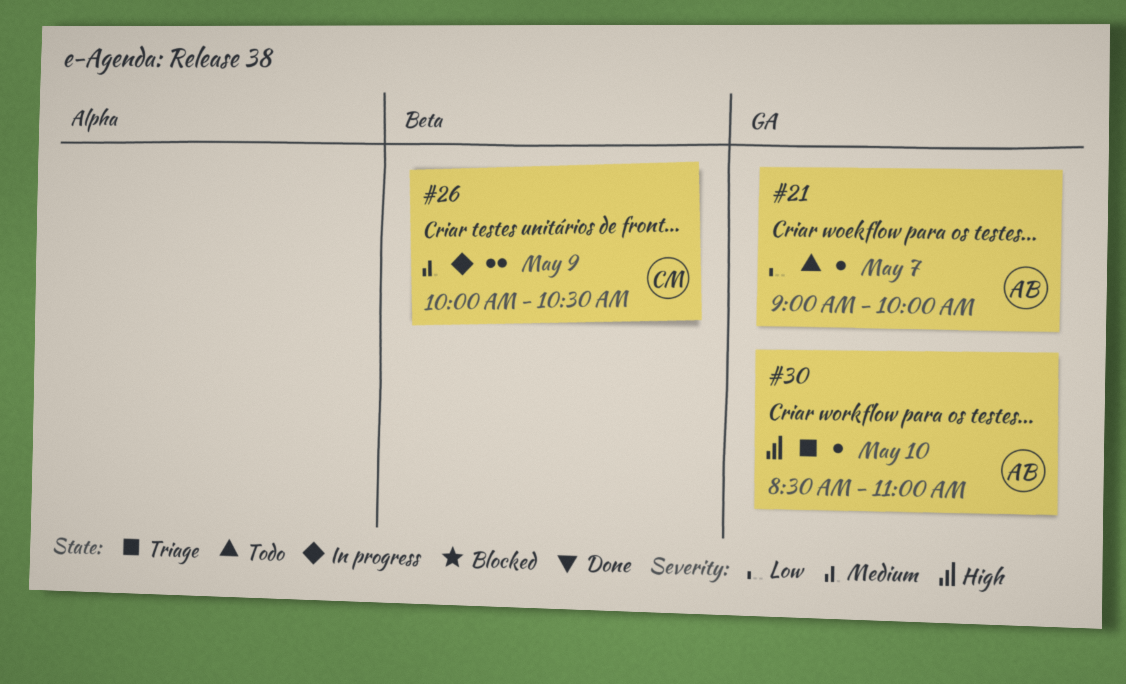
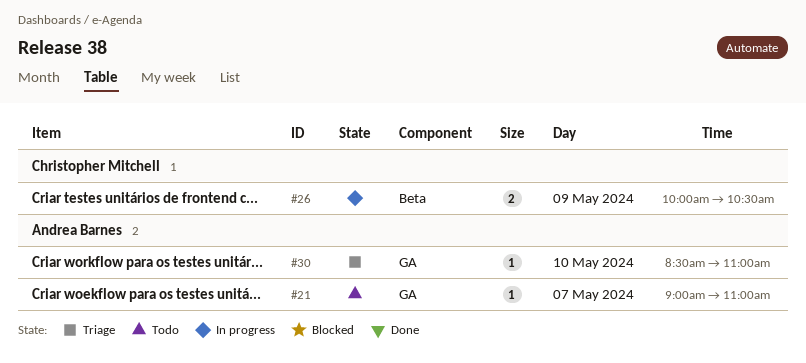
#21, ends: 10:00 -> 11:00

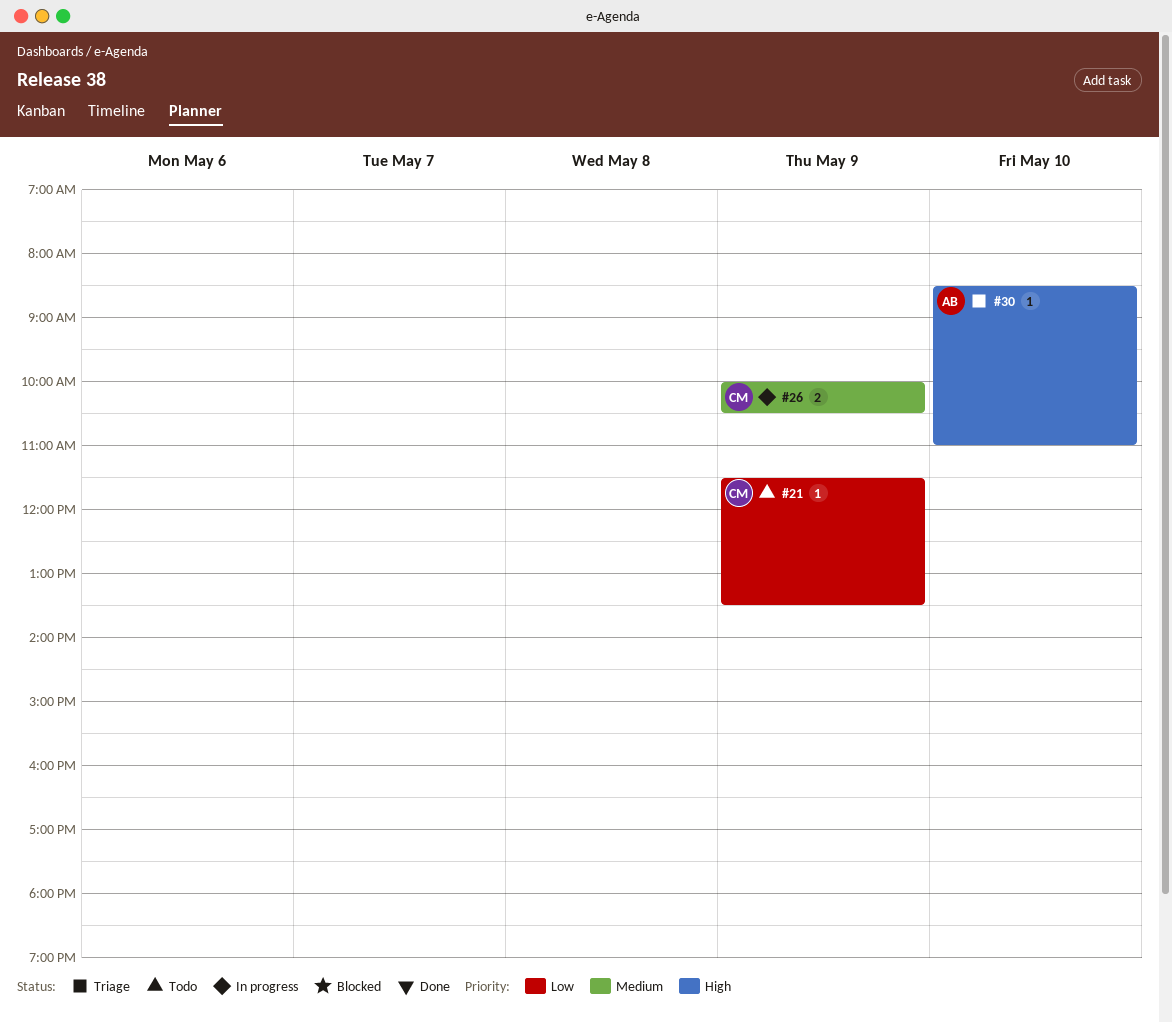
#21, owner: Andrea Barnes -> Christopher Mitchell
#21, day: May 7 -> May 9
#21, begins: 09:00 -> 11:30
#21, ends: 11:00 -> 13:30

